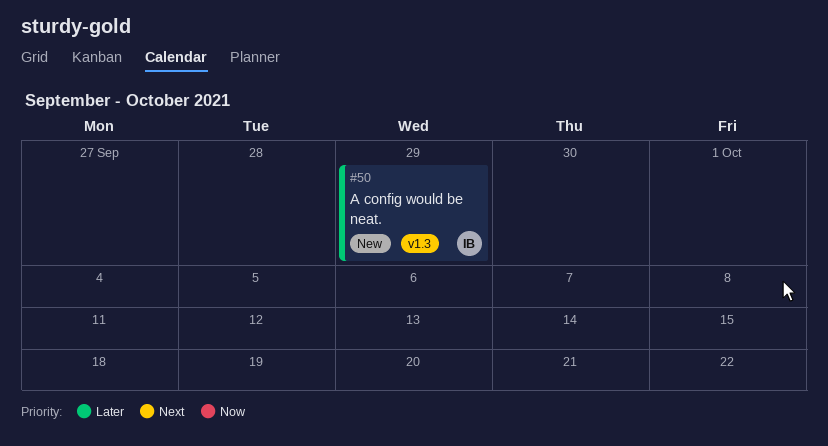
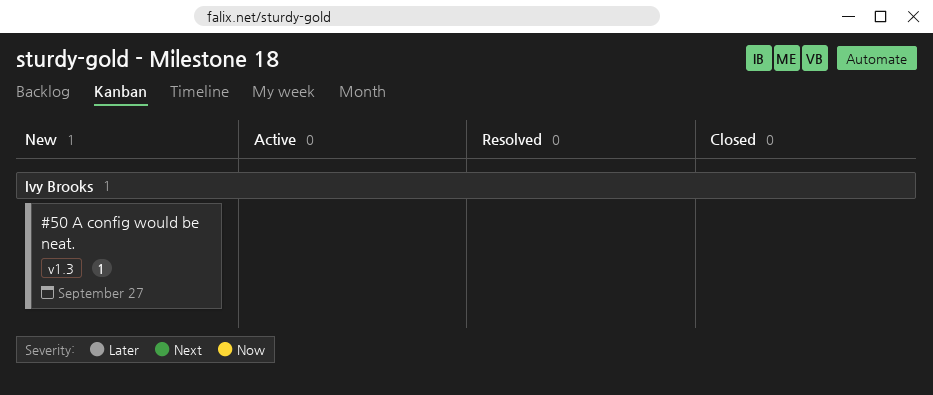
#50, due: Sep 29 -> Sep 27

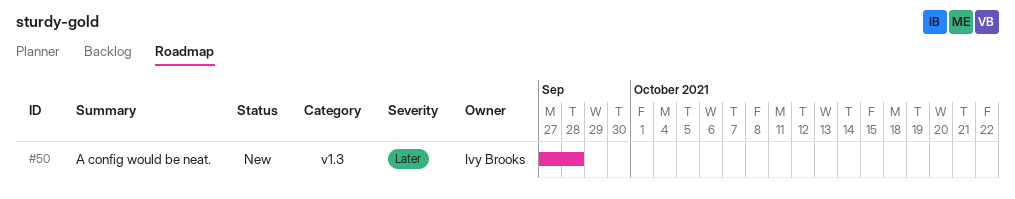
#50, due: Sep 27 -> Sep 28

